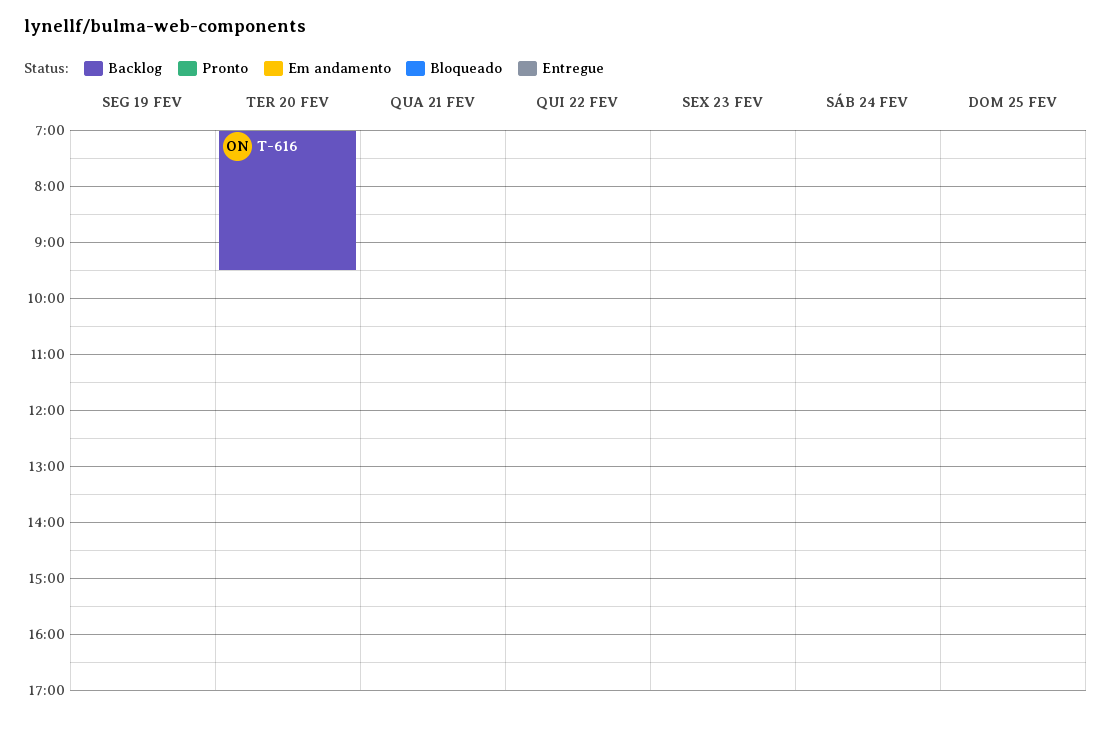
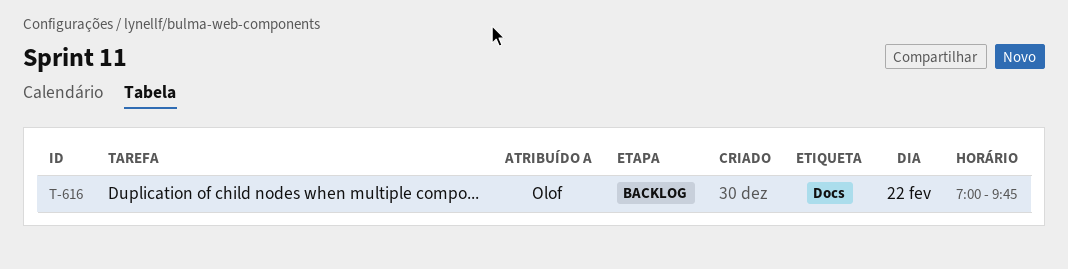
T-616, day: Feb 20 -> Feb 22
T-616, ends: 09:30 -> 09:45

